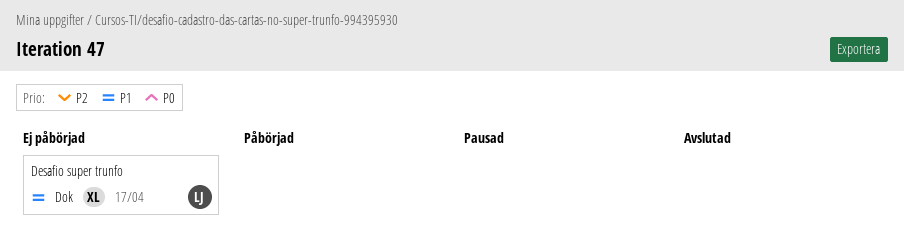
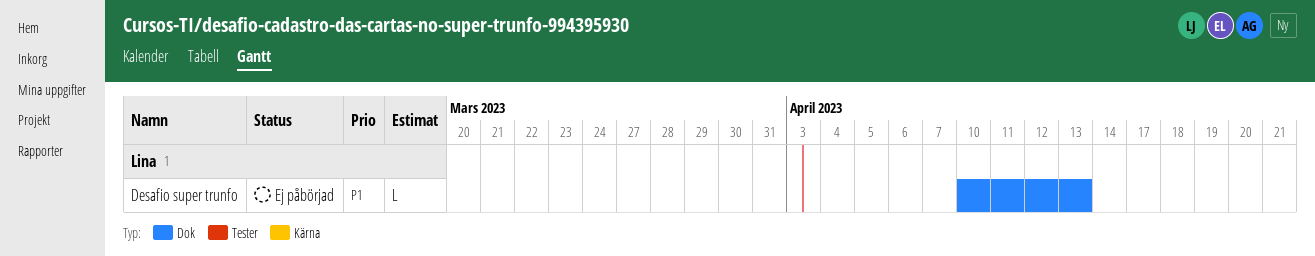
Desafio super trunfo, estimate: XL -> L
Desafio super trunfo, due: Apr 17 -> Apr 13

